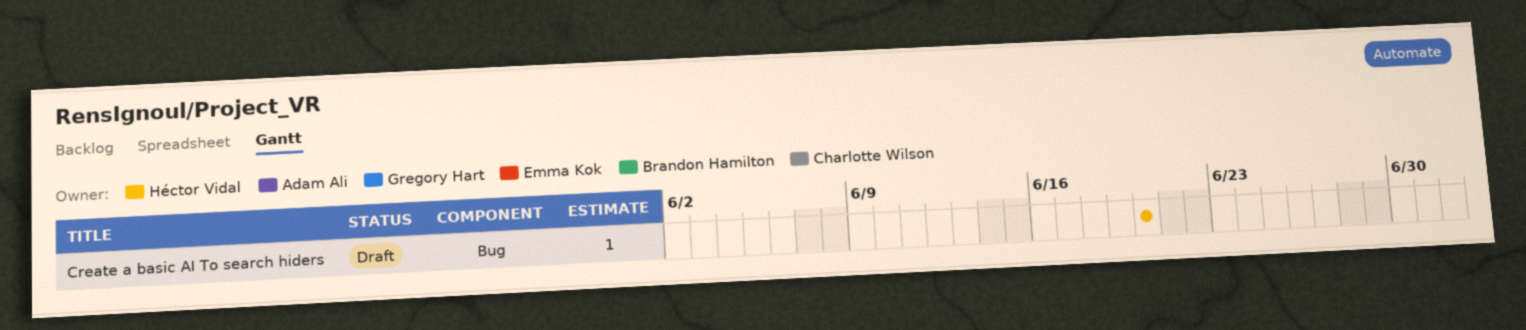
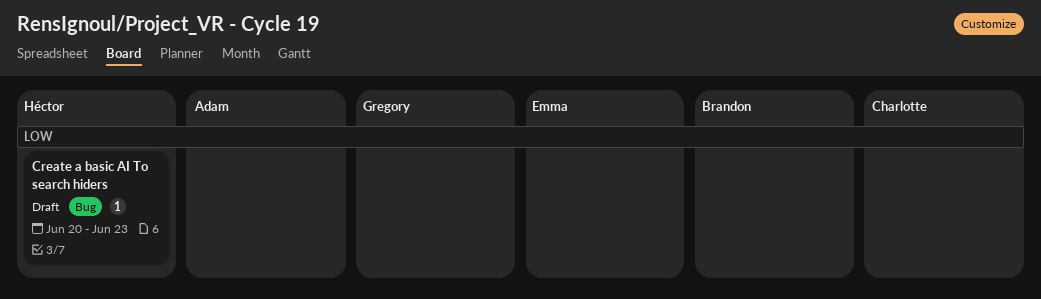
Create a basic AI To search hiders, due: Jun 20 -> Jun 23

